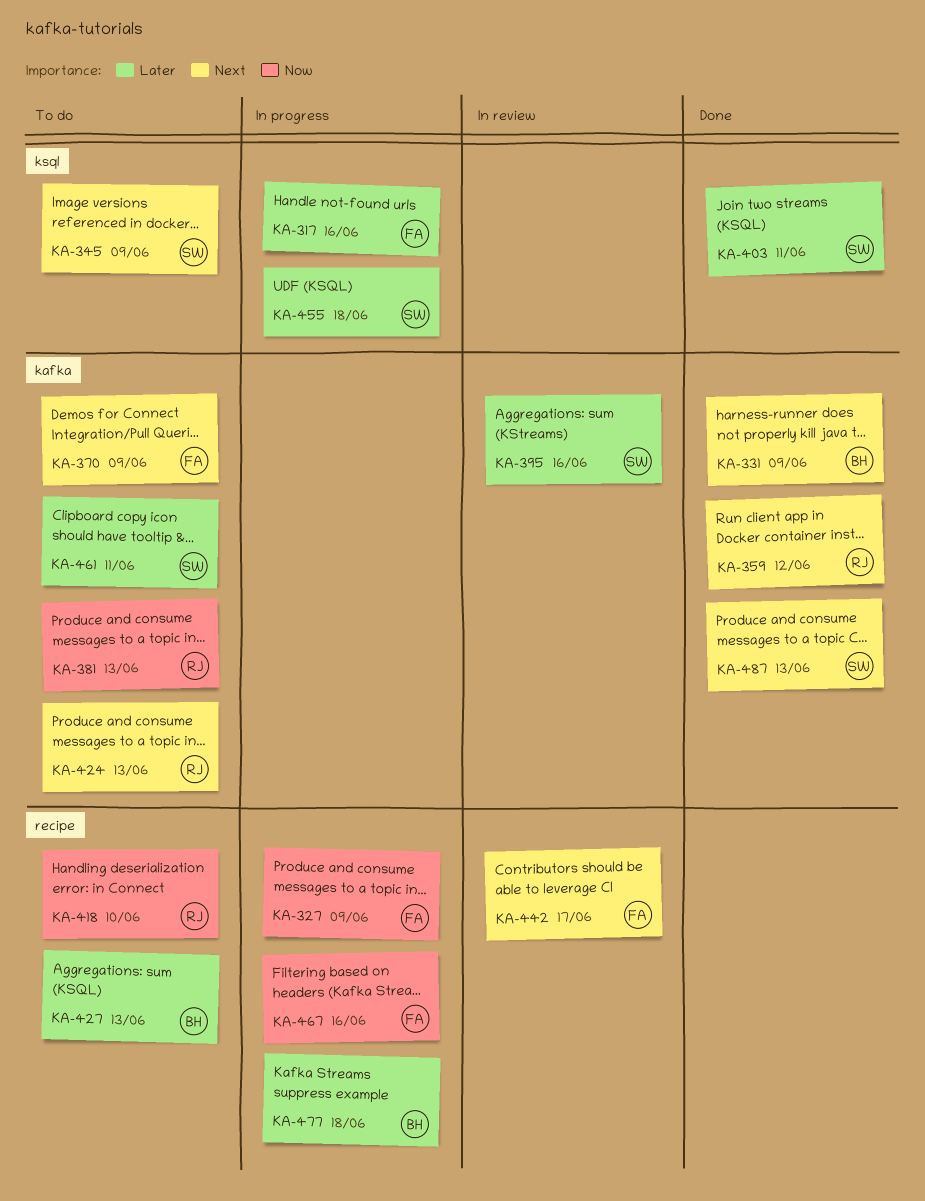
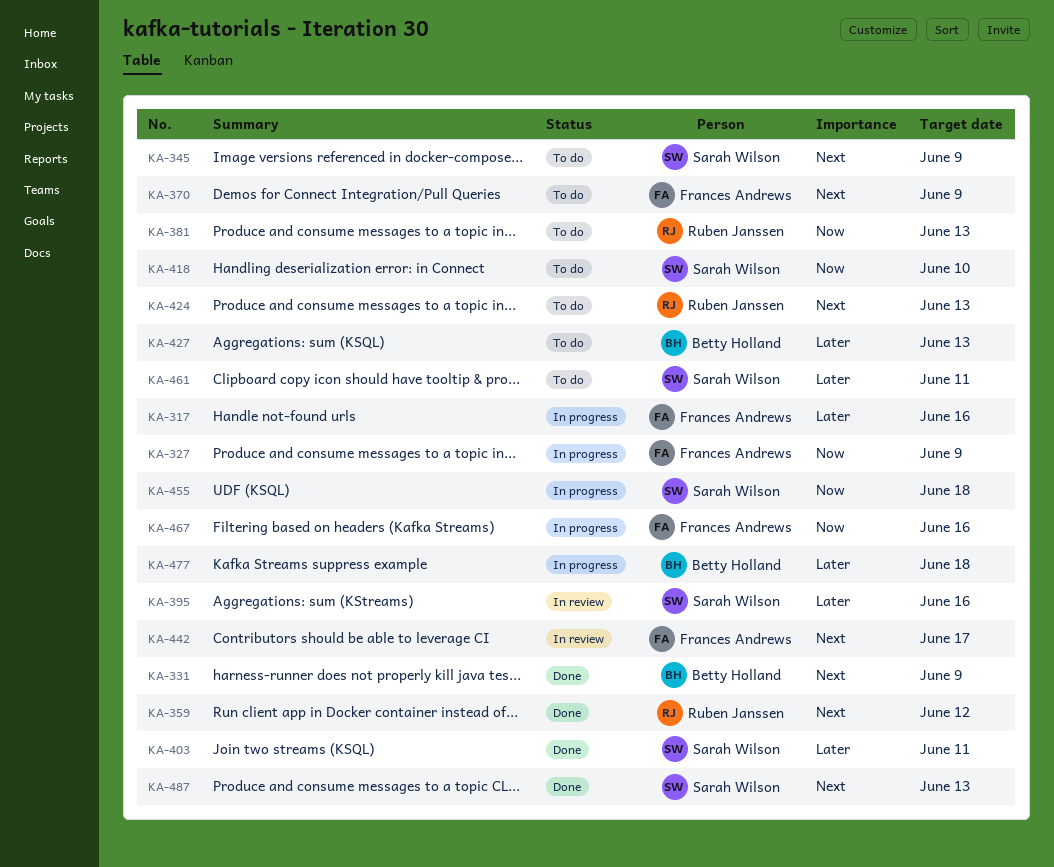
KA-418, owner: Ruben Janssen -> Sarah Wilson
KA-455, priority: Later -> Now

